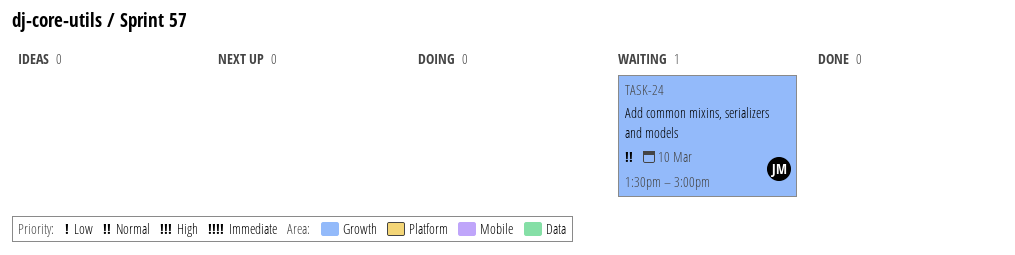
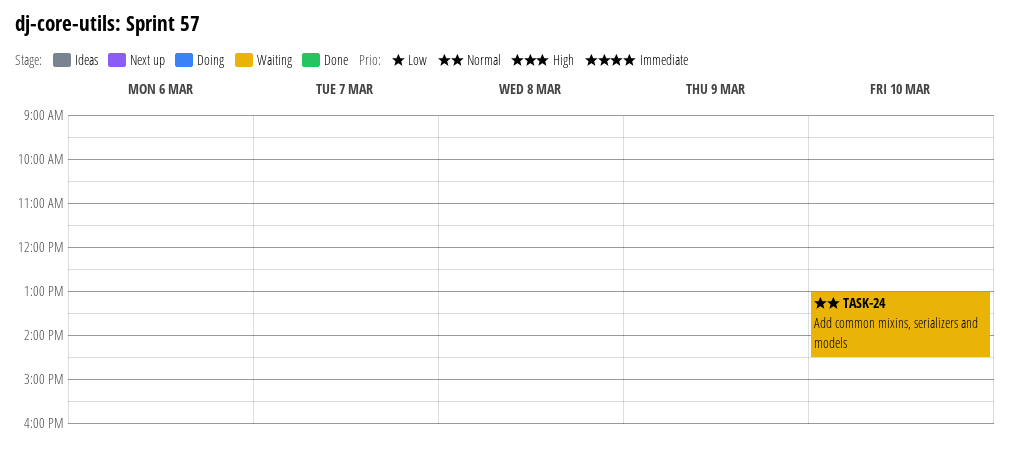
TASK-24, begins: 13:30 -> 13:00
TASK-24, ends: 15:00 -> 14:30

